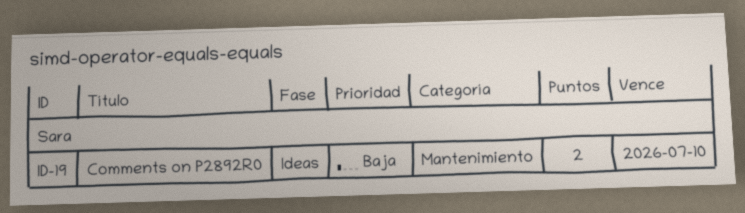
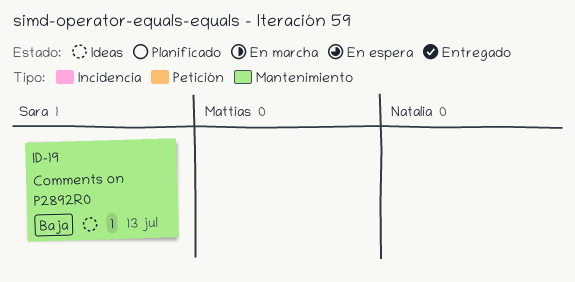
ID-19, estimate: 2 -> 1
ID-19, due: Jul 10 -> Jul 13

